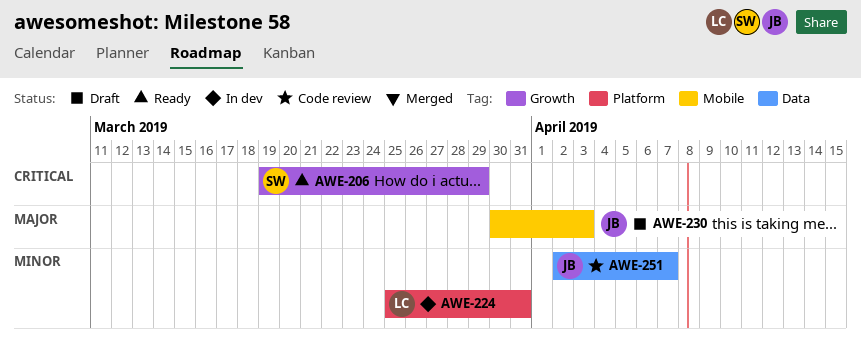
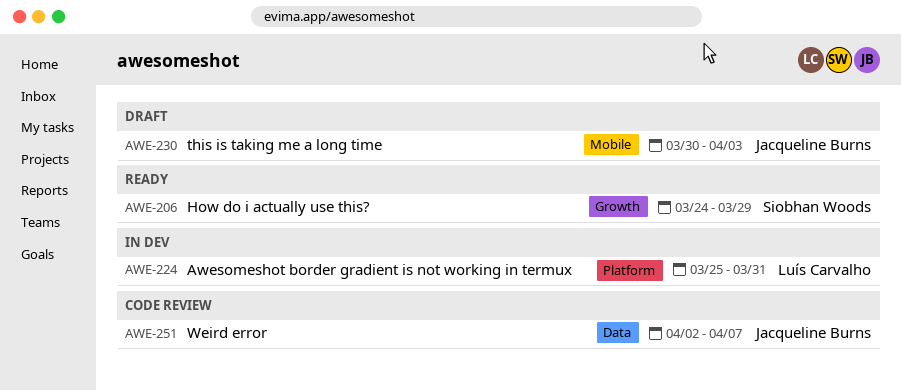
AWE-206, start: Mar 19 -> Mar 24

